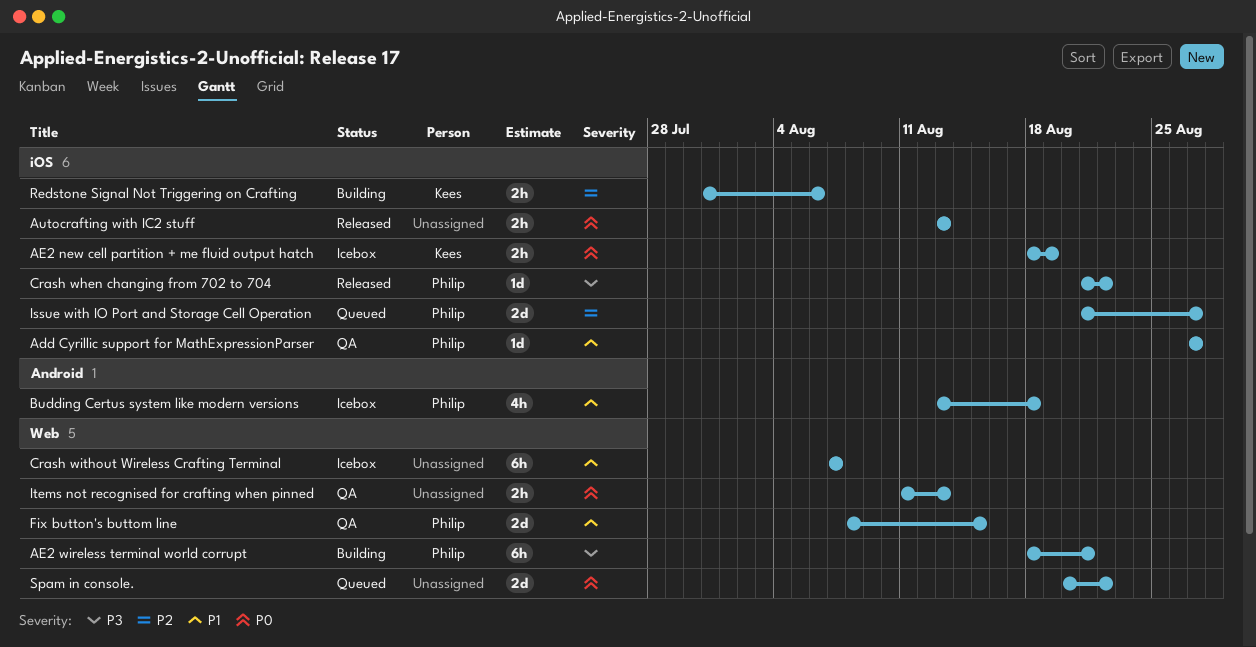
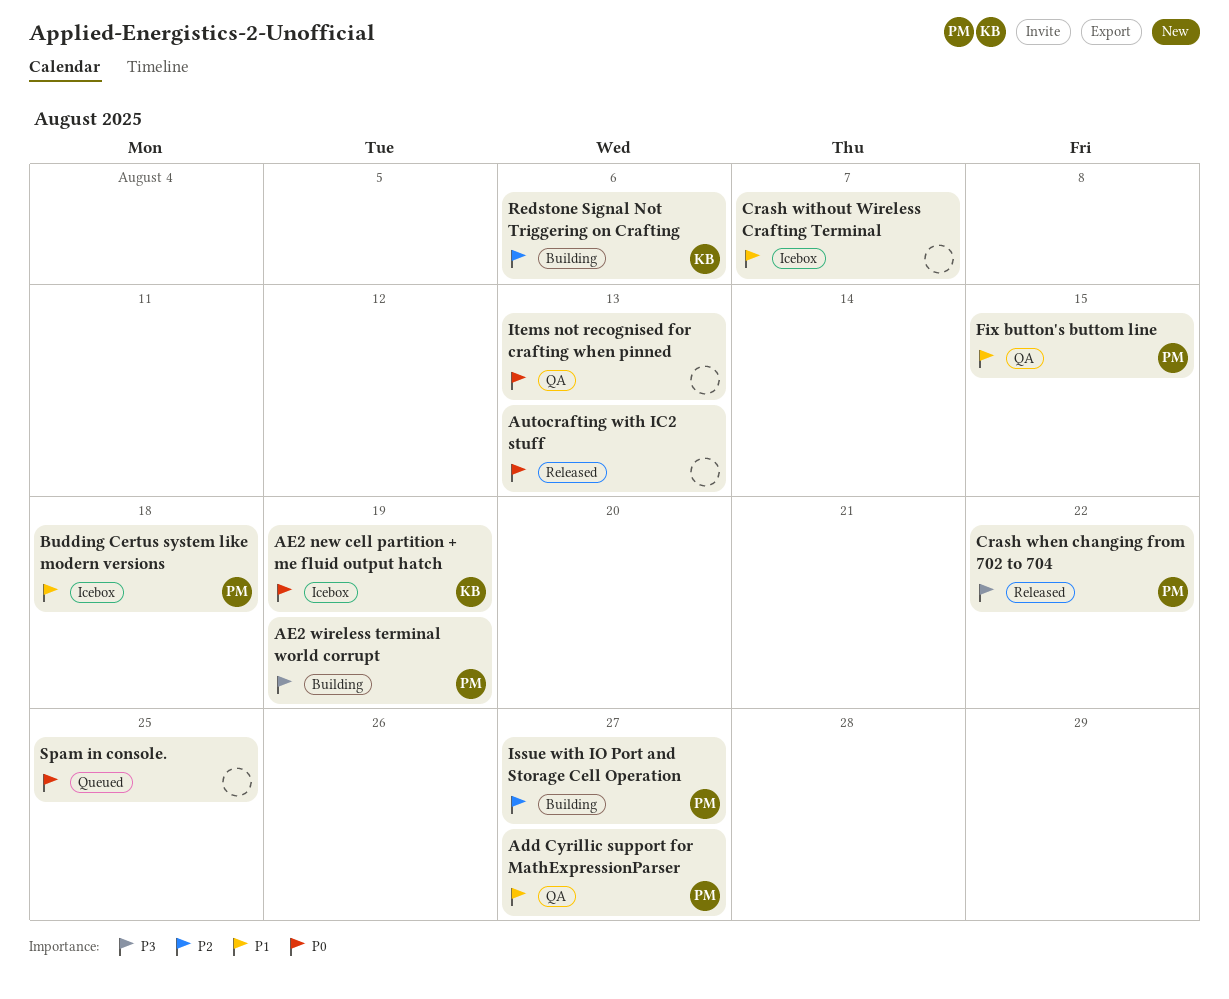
AE2 wireless terminal world corrupt, due: Aug 21 -> Aug 19
Issue with IO Port and Storage Cell Operation, status: Queued -> Building
Spam in console., due: Aug 22 -> Aug 25

